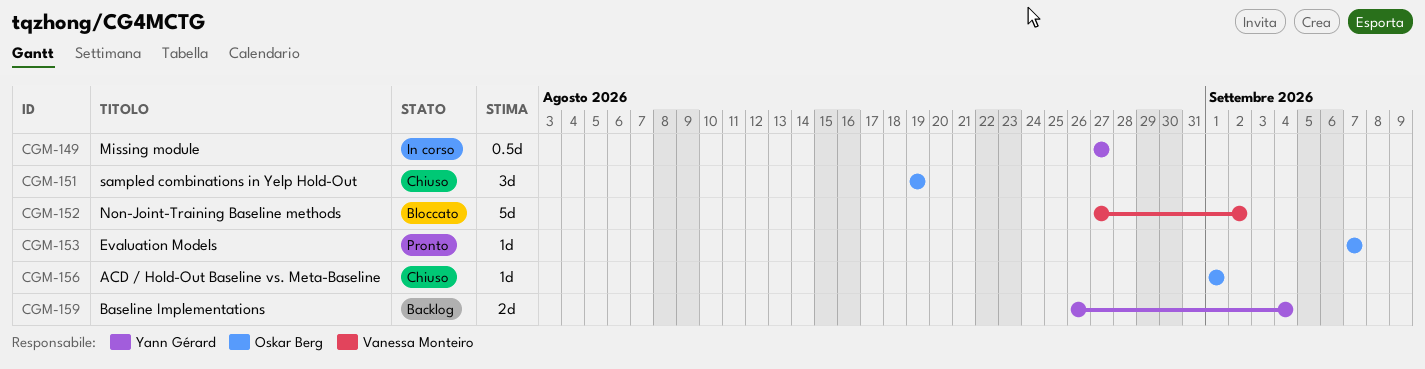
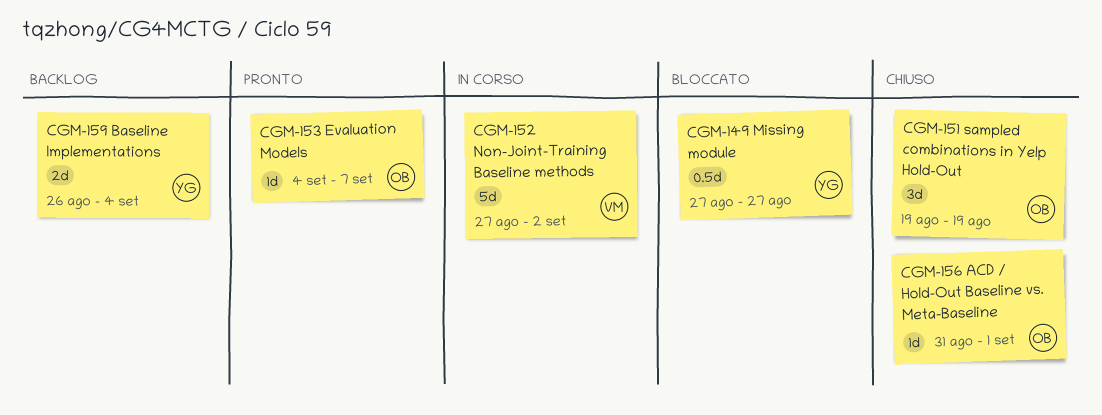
CGM-149, status: In corso -> Bloccato
CGM-152, status: Bloccato -> In corso
CGM-153, start: Sep 7 -> Sep 4
CGM-156, start: Sep 1 -> Aug 31

